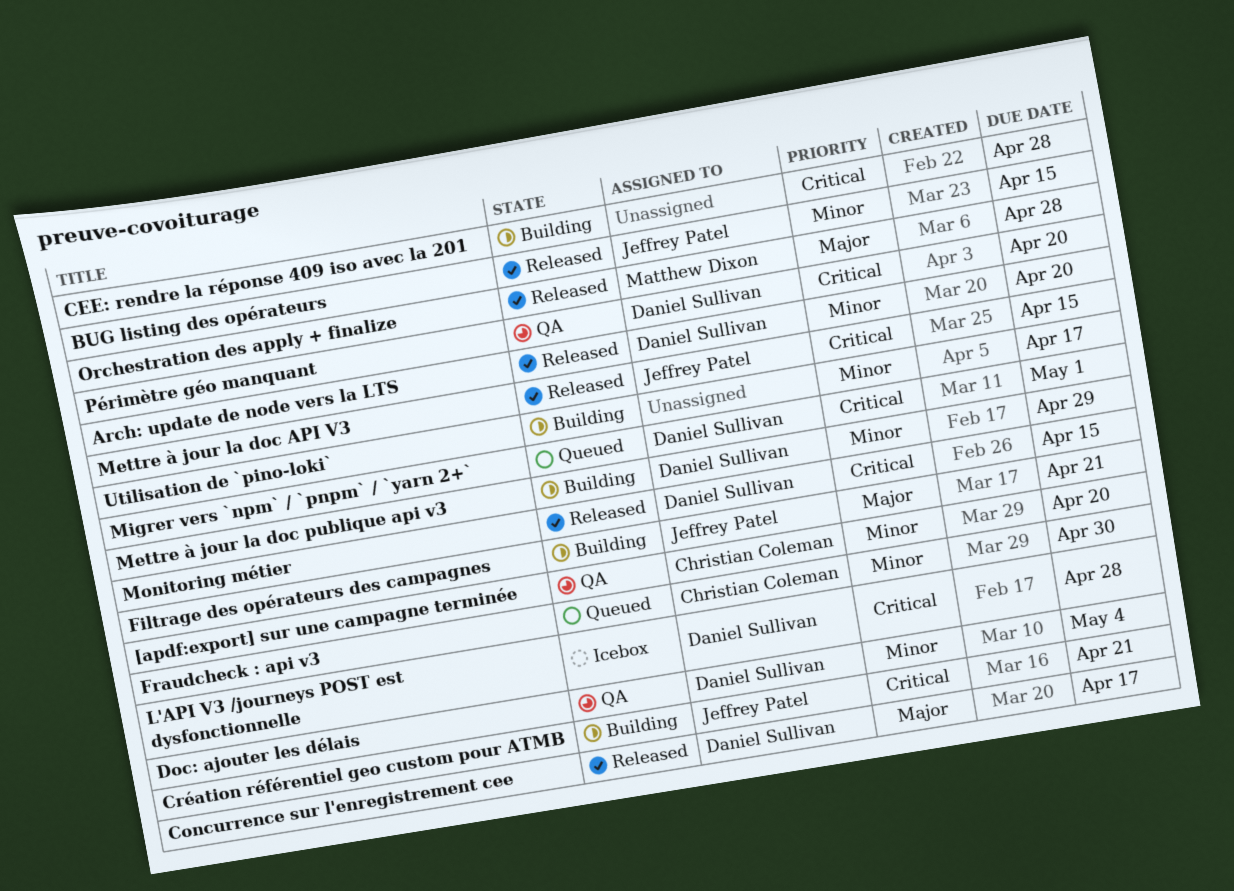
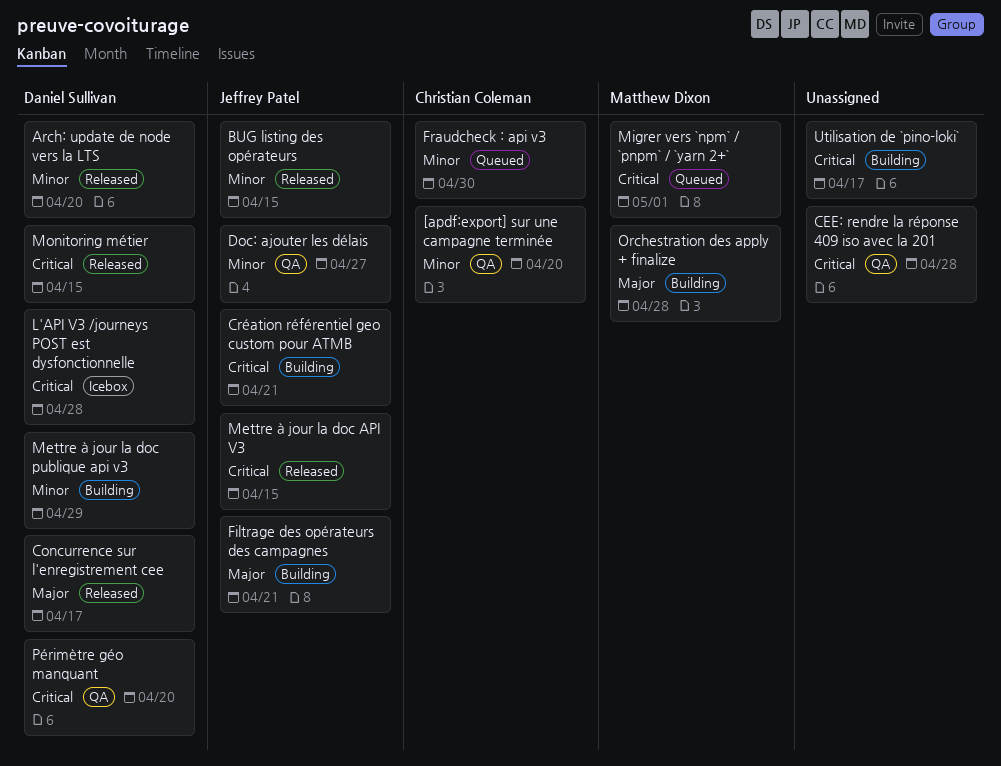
CEE: rendre la réponse 409 iso avec la 201, status: Building -> QA
Doc: ajouter les délais, owner: Daniel Sullivan -> Jeffrey Patel
Doc: ajouter les délais, due: May 4 -> Apr 27
Migrer vers `npm` / `pnpm` / `yarn 2+`, owner: Daniel Sullivan -> Matthew Dixon
Orchestration des apply + finalize, status: Released -> Building
Utilisation de `pino-loki`, priority: Minor -> Critical

